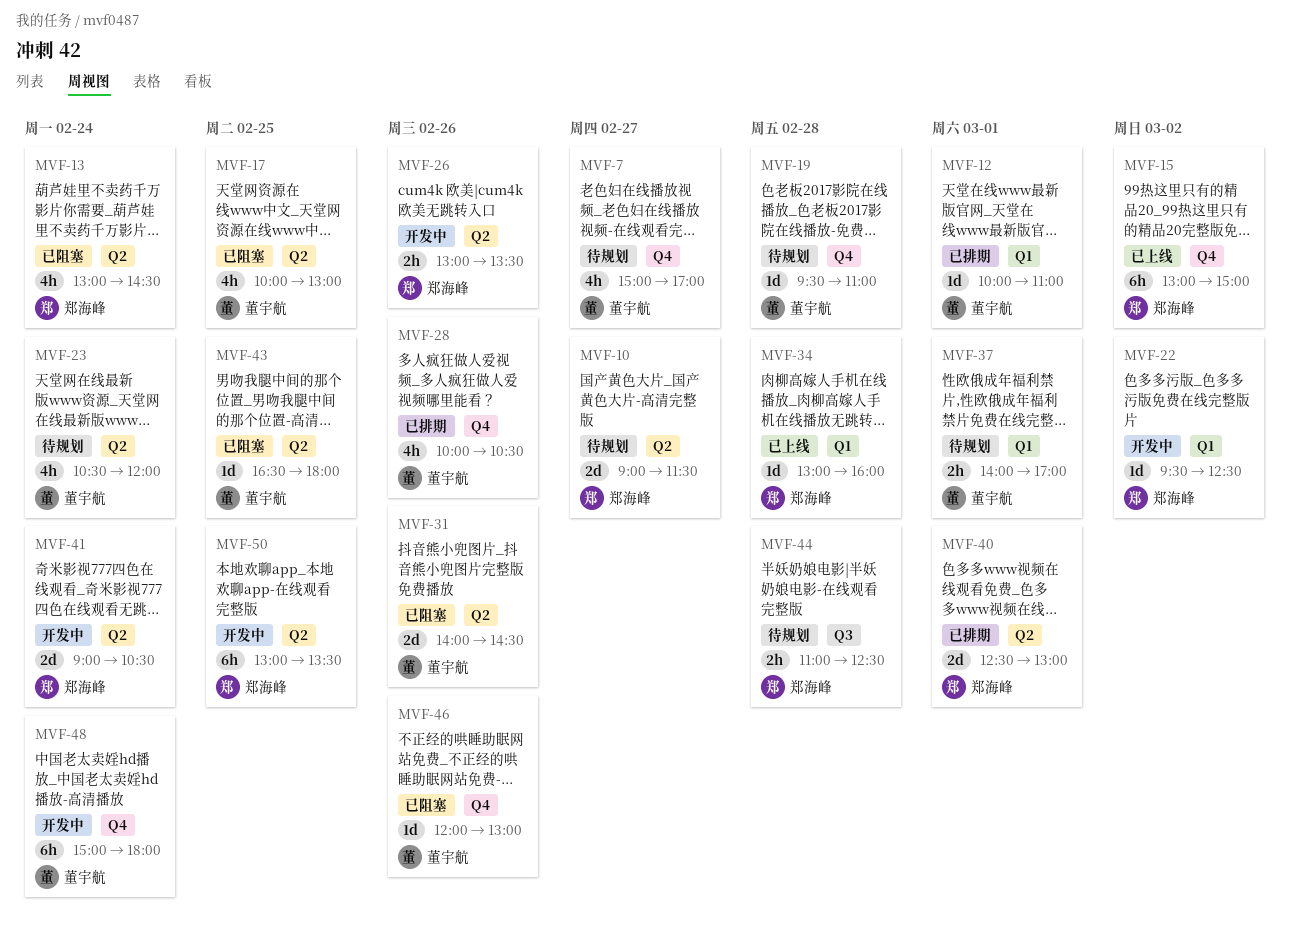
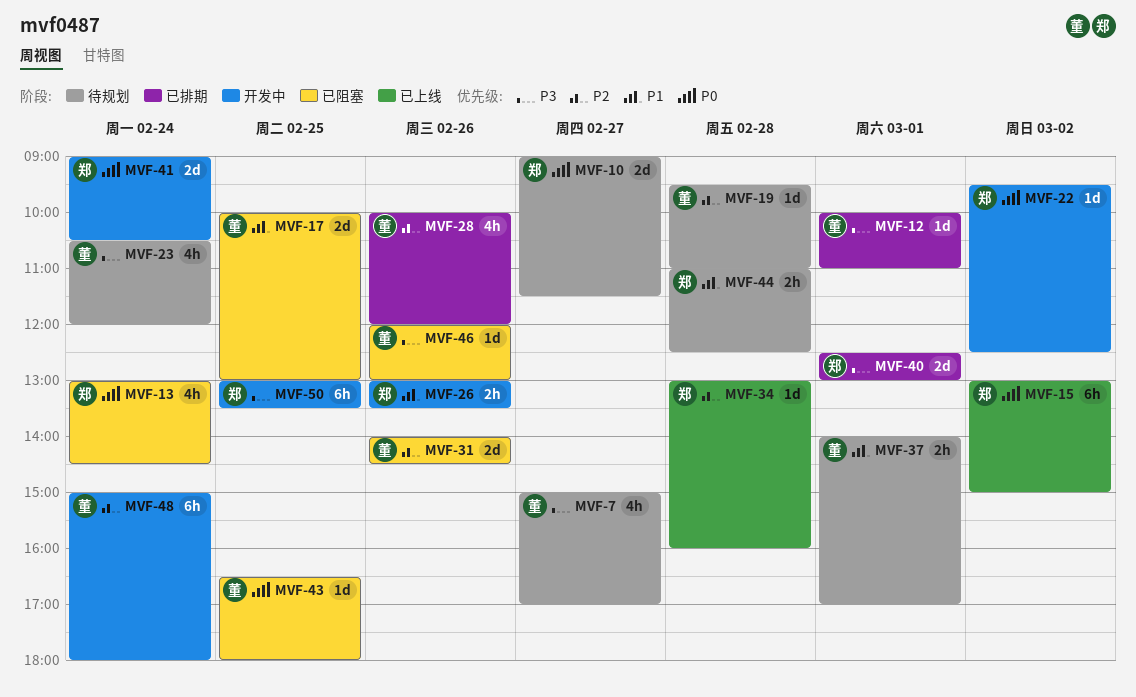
MVF-17, estimate: 4h -> 2d
MVF-28, ends: 10:30 -> 12:00

